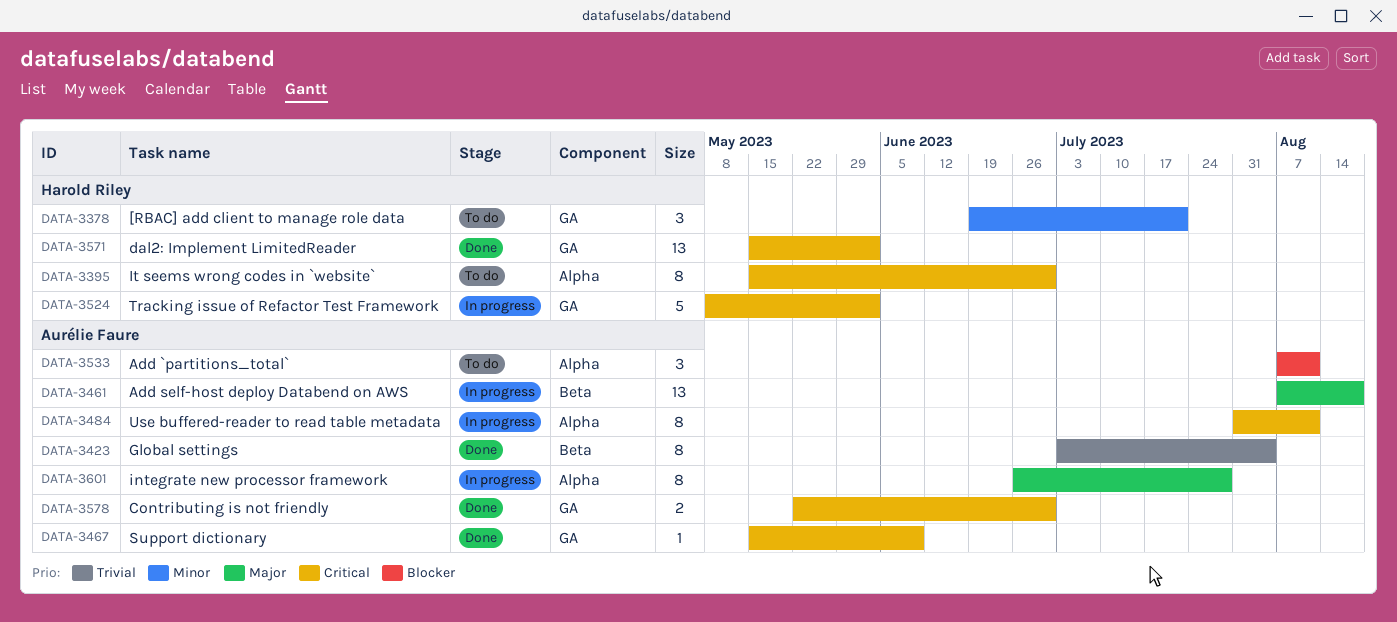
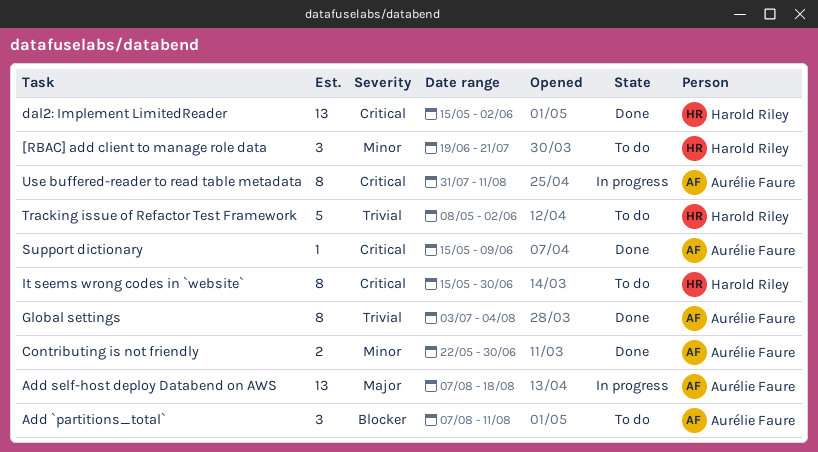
Contributing is not friendly, priority: Critical -> Minor
integrate new processor framework: present -> none
Tracking issue of Refactor Test Framework, status: In progress -> To do
Tracking issue of Refactor Test Framework, priority: Critical -> Trivial

